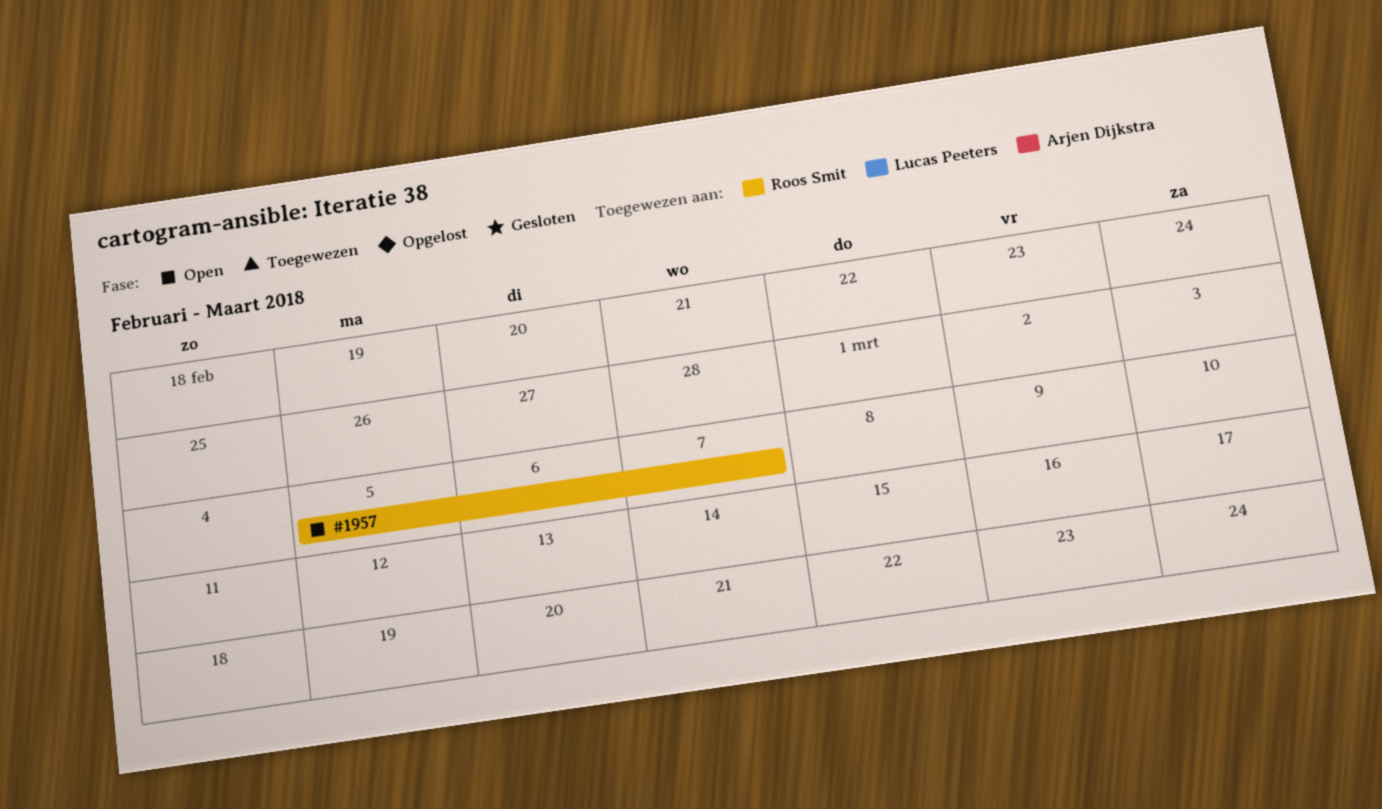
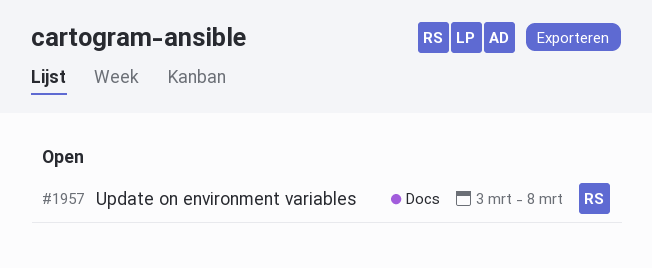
#1957, start: Mar 5 -> Mar 3
#1957, due: Mar 7 -> Mar 8

